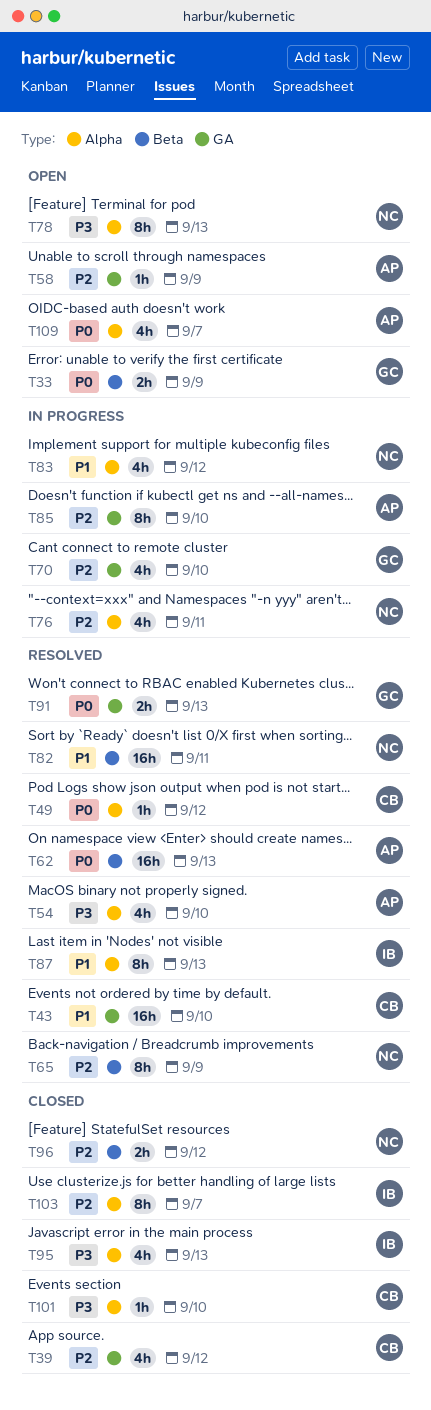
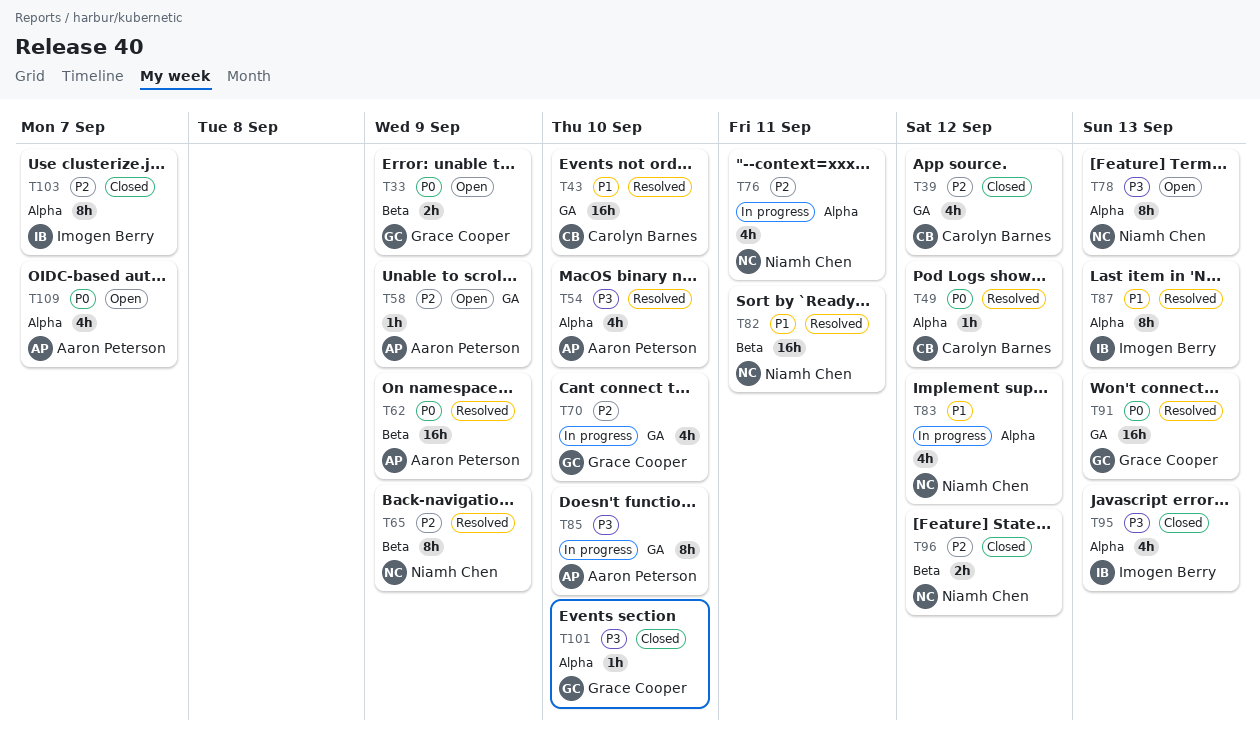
T62, due: Sep 13 -> Sep 9
T85, priority: P2 -> P3
T91, estimate: 2h -> 16h
T101, owner: Carolyn Barnes -> Grace Cooper

